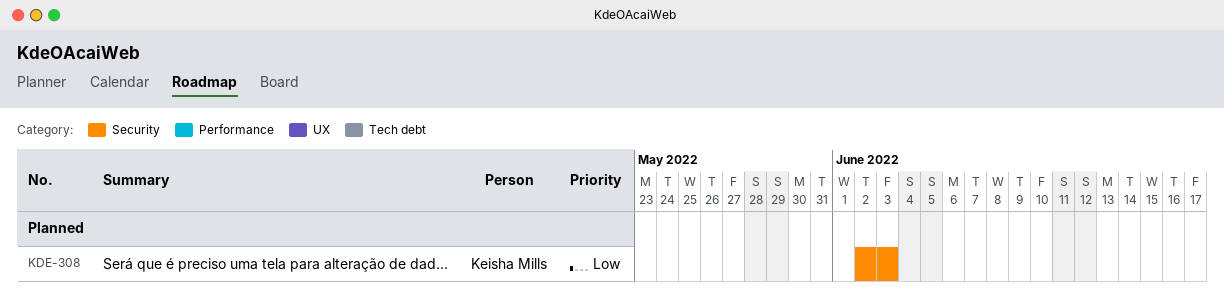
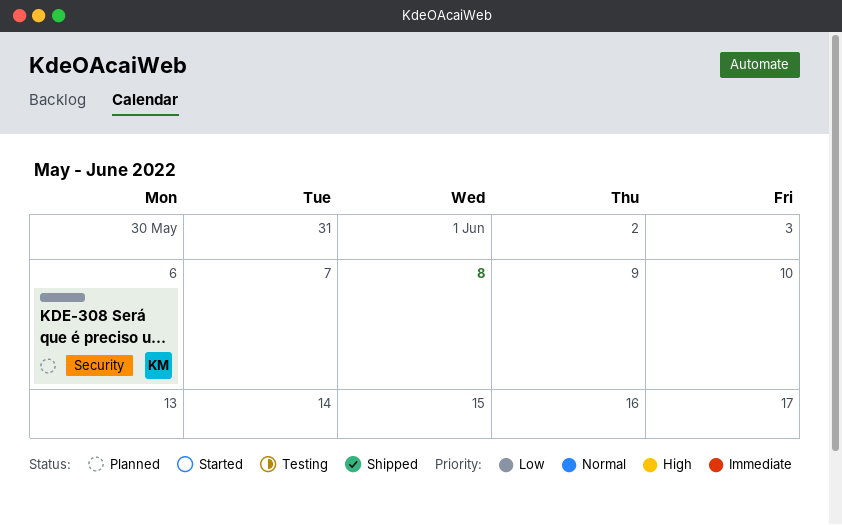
KDE-308, due: Jun 3 -> Jun 6

